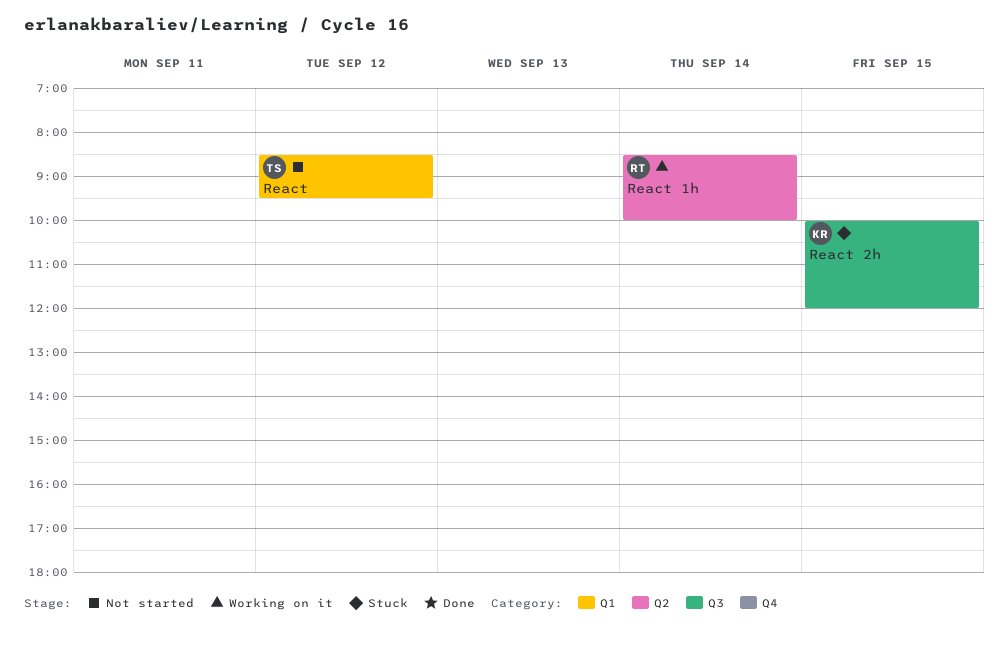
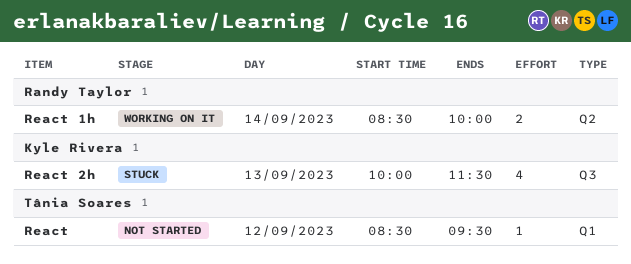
React 2h, day: Sep 15 -> Sep 13
React 2h, ends: 12:00 -> 11:30

